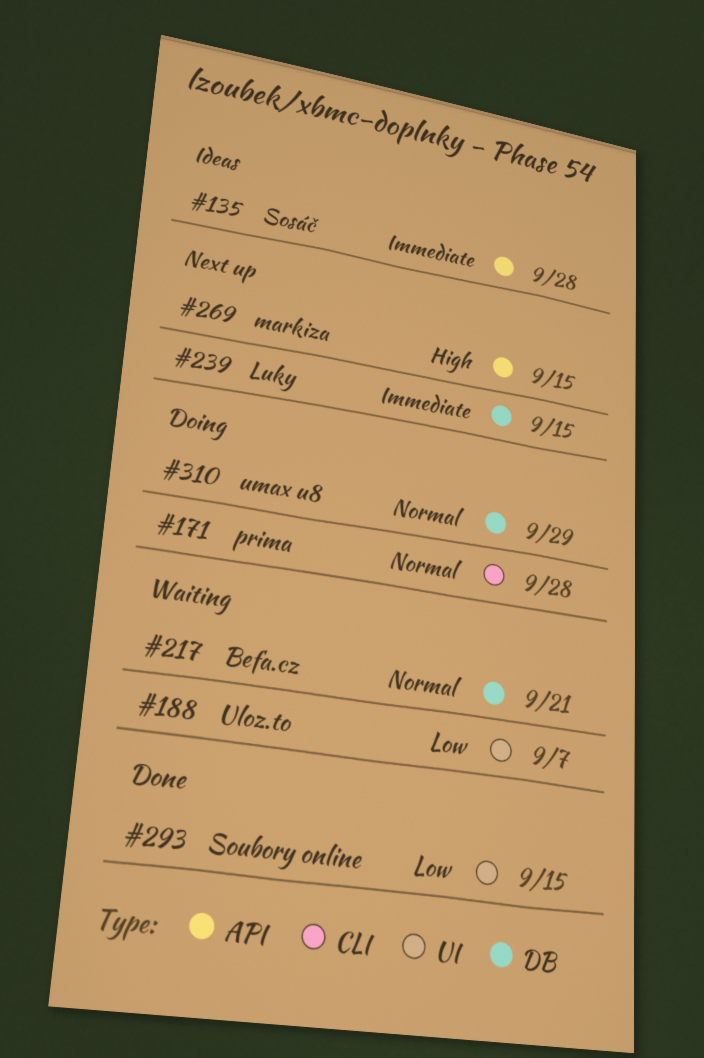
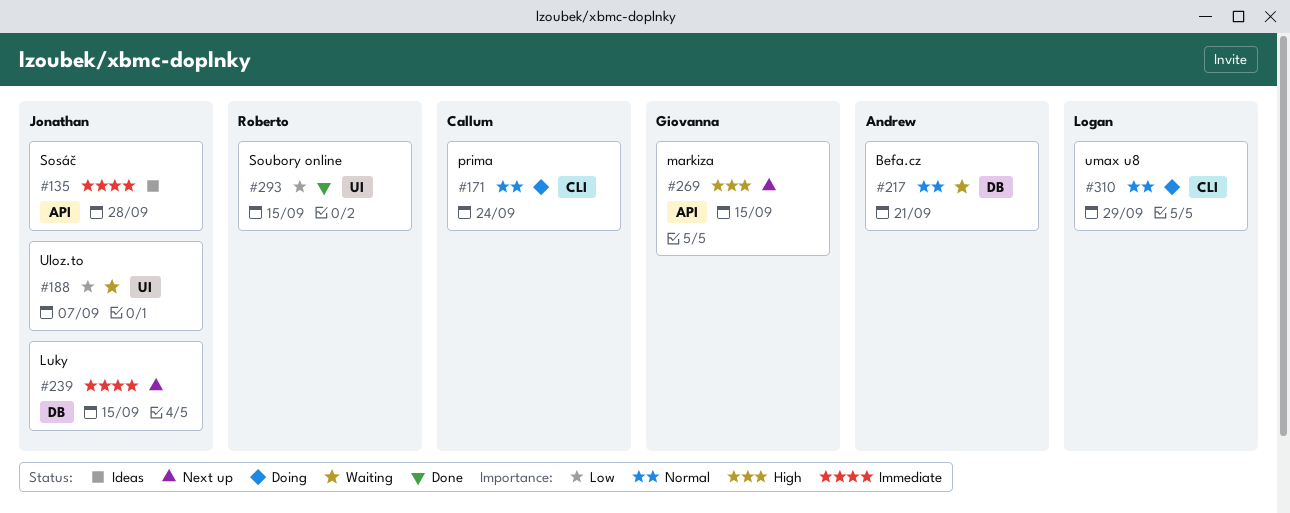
#171, due: Sep 28 -> Sep 24
#310, label: DB -> CLI

